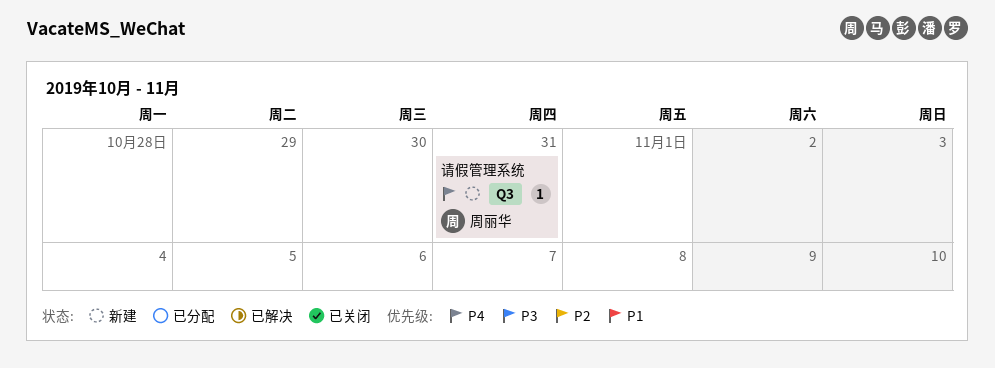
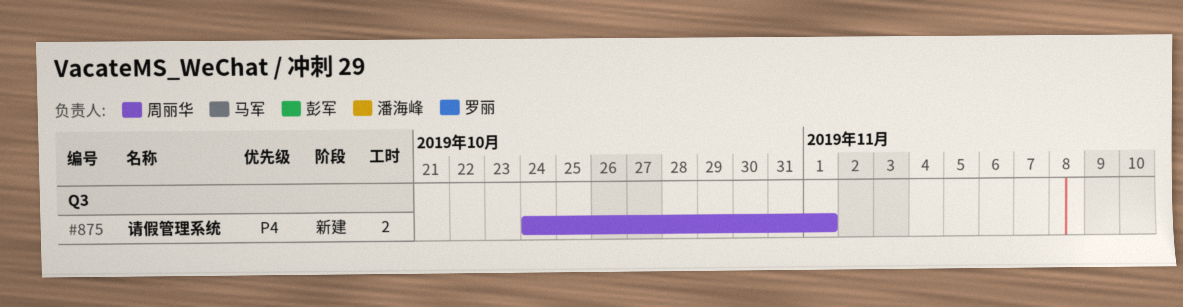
请假管理系统, estimate: 1 -> 2
请假管理系统, due: Oct 31 -> Nov 1

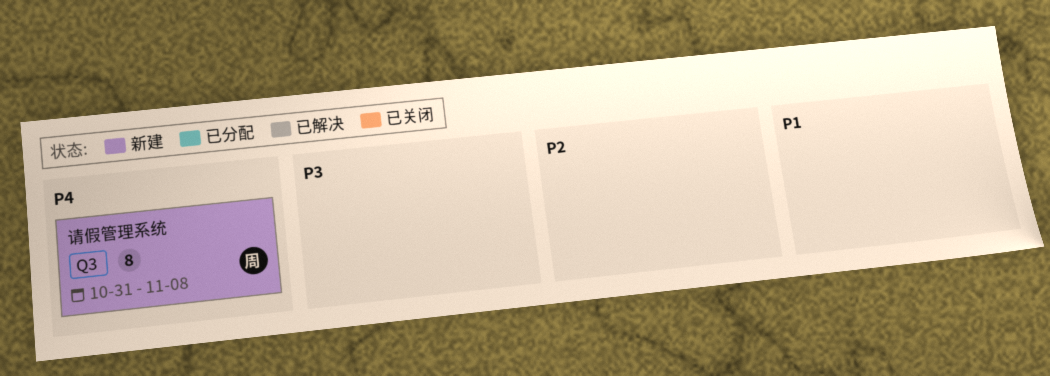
请假管理系统, estimate: 2 -> 8
请假管理系统, start: Oct 24 -> Oct 31
请假管理系统, due: Nov 1 -> Nov 8

